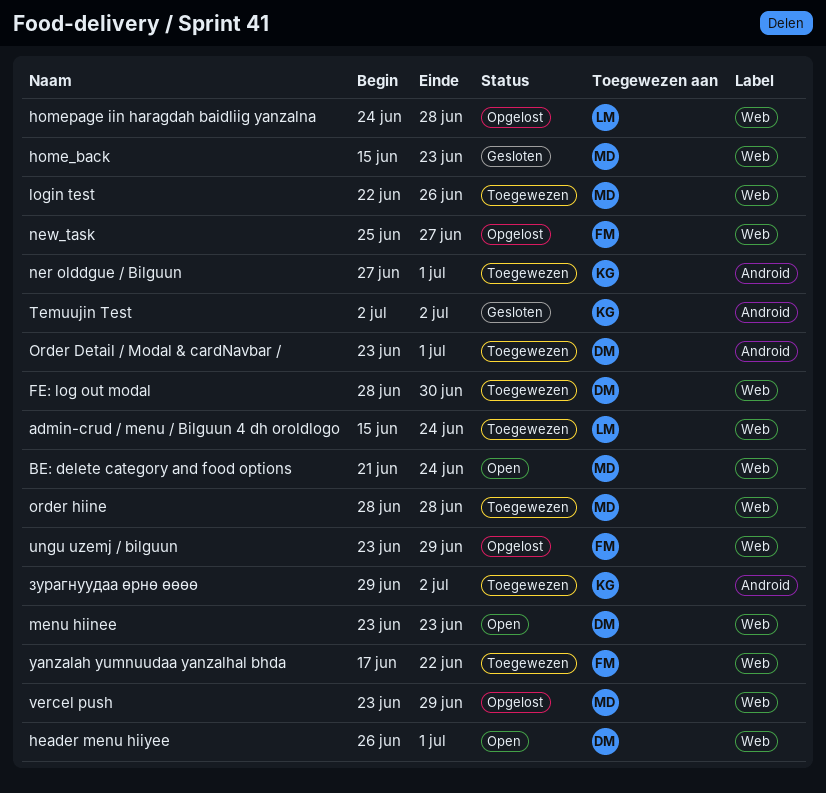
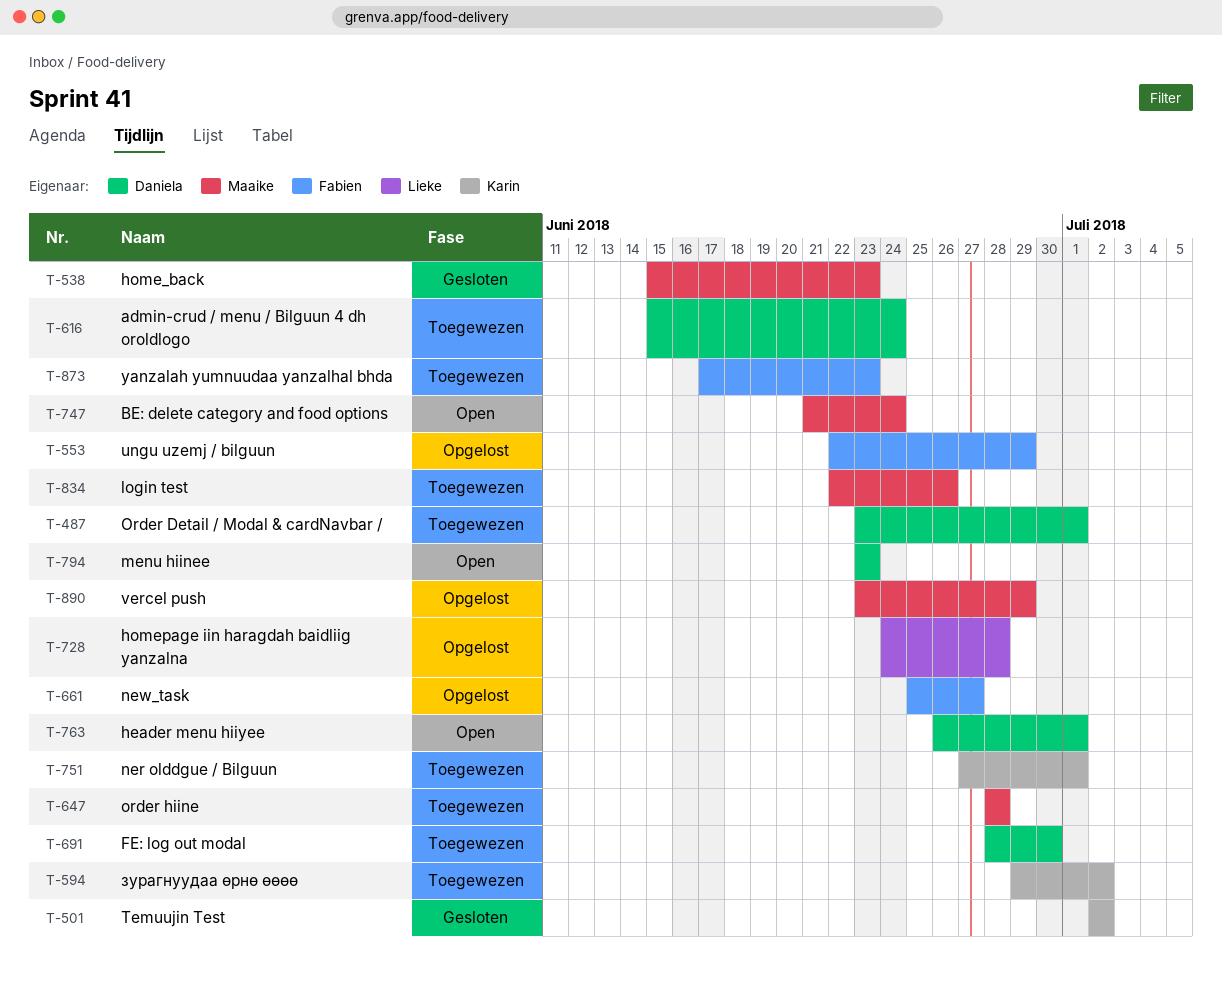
admin-crud / menu / Bilguun 4 dh oroldlogo, owner: Lieke -> Daniela
ungu uzemj / bilguun, start: Jun 23 -> Jun 22
yanzalah yumnuudaa yanzalhal bhda, due: Jun 22 -> Jun 23

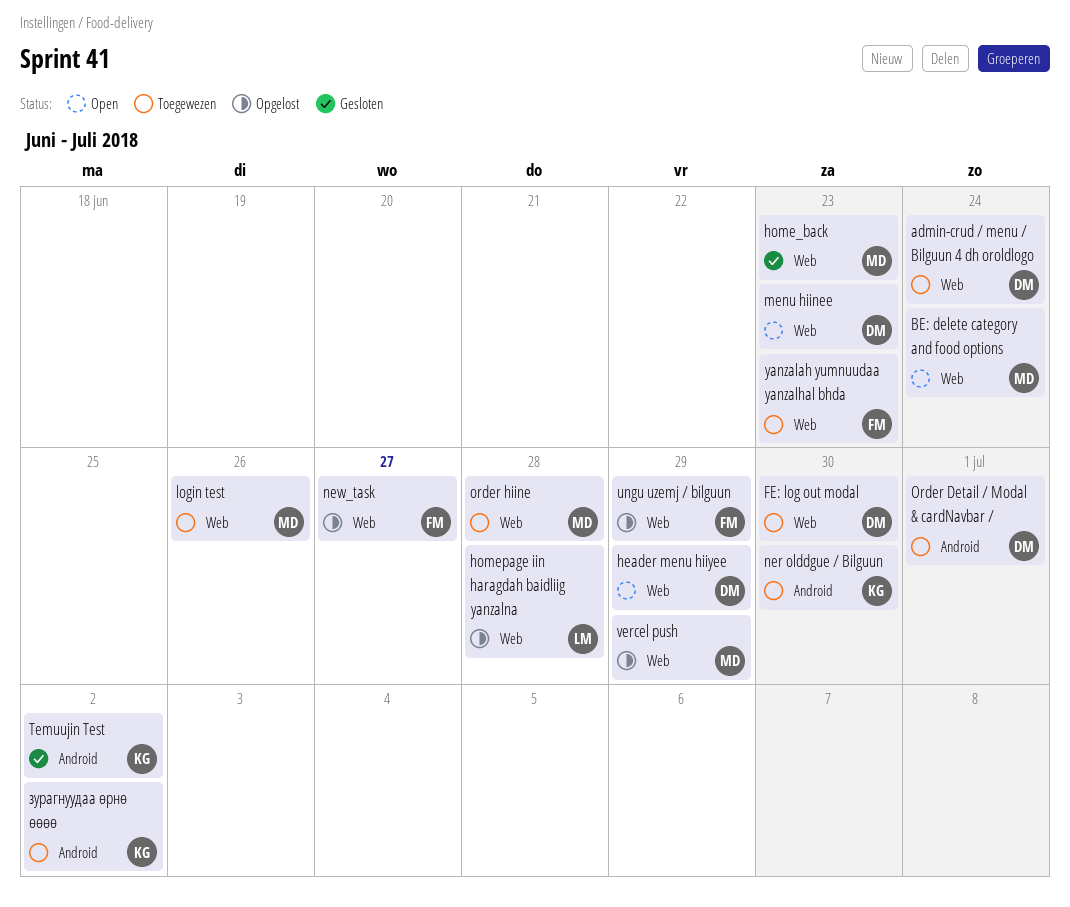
header menu hiiyee, due: Jul 1 -> Jun 29
ner olddgue / Bilguun, due: Jul 1 -> Jun 30

